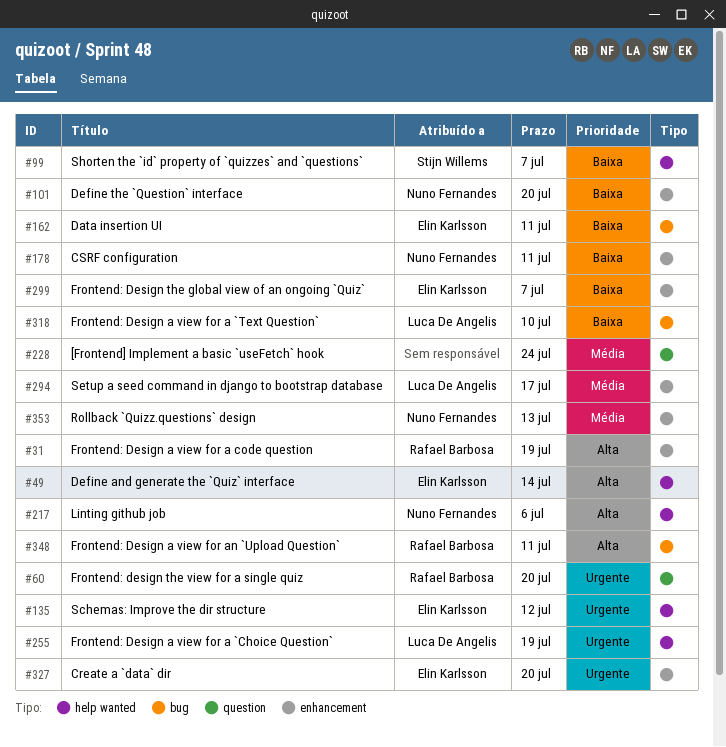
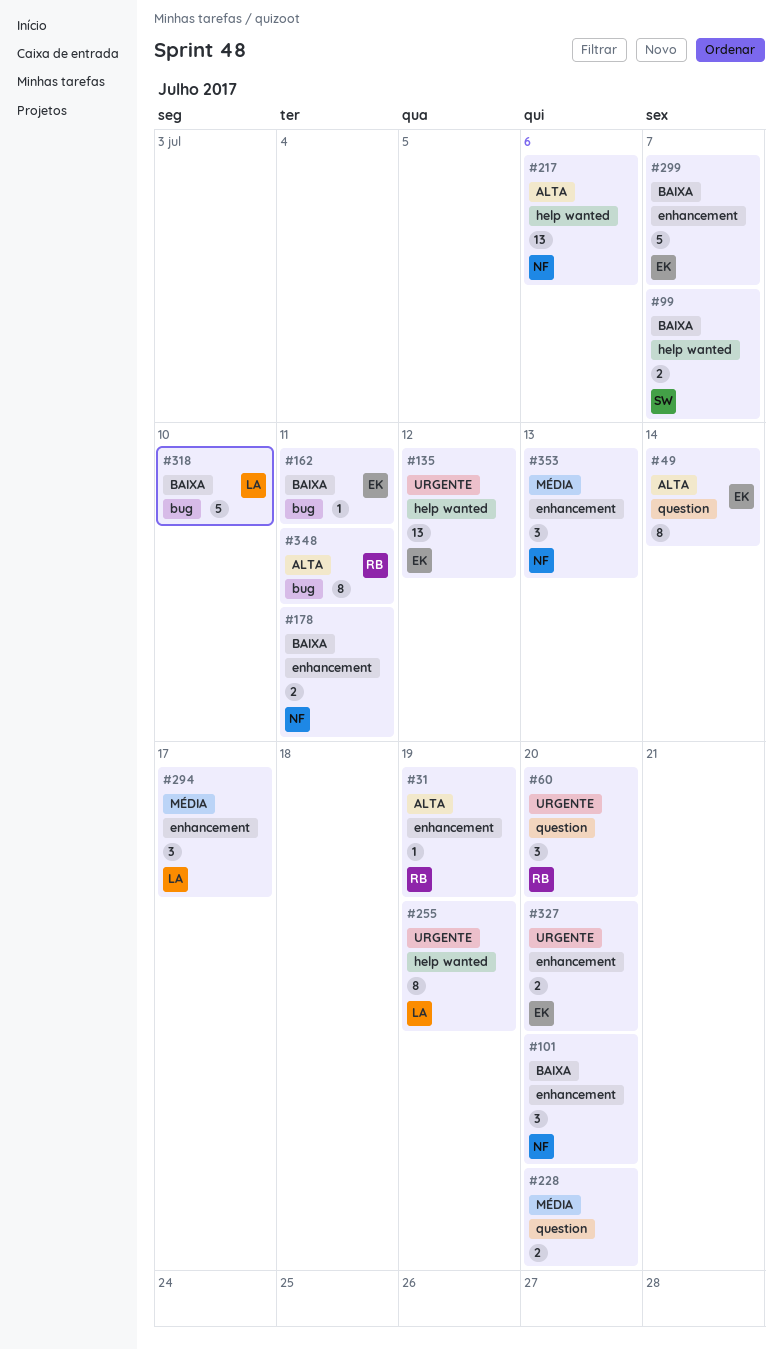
#49, label: help wanted -> question
#228, due: Jul 24 -> Jul 20

